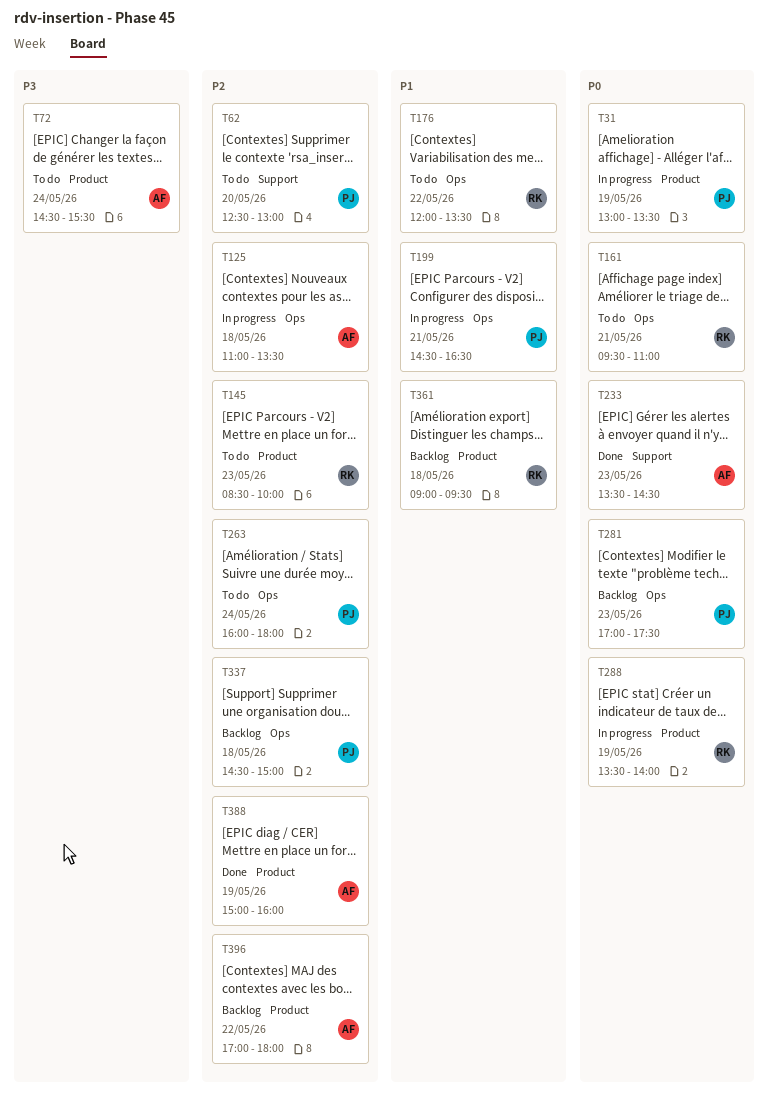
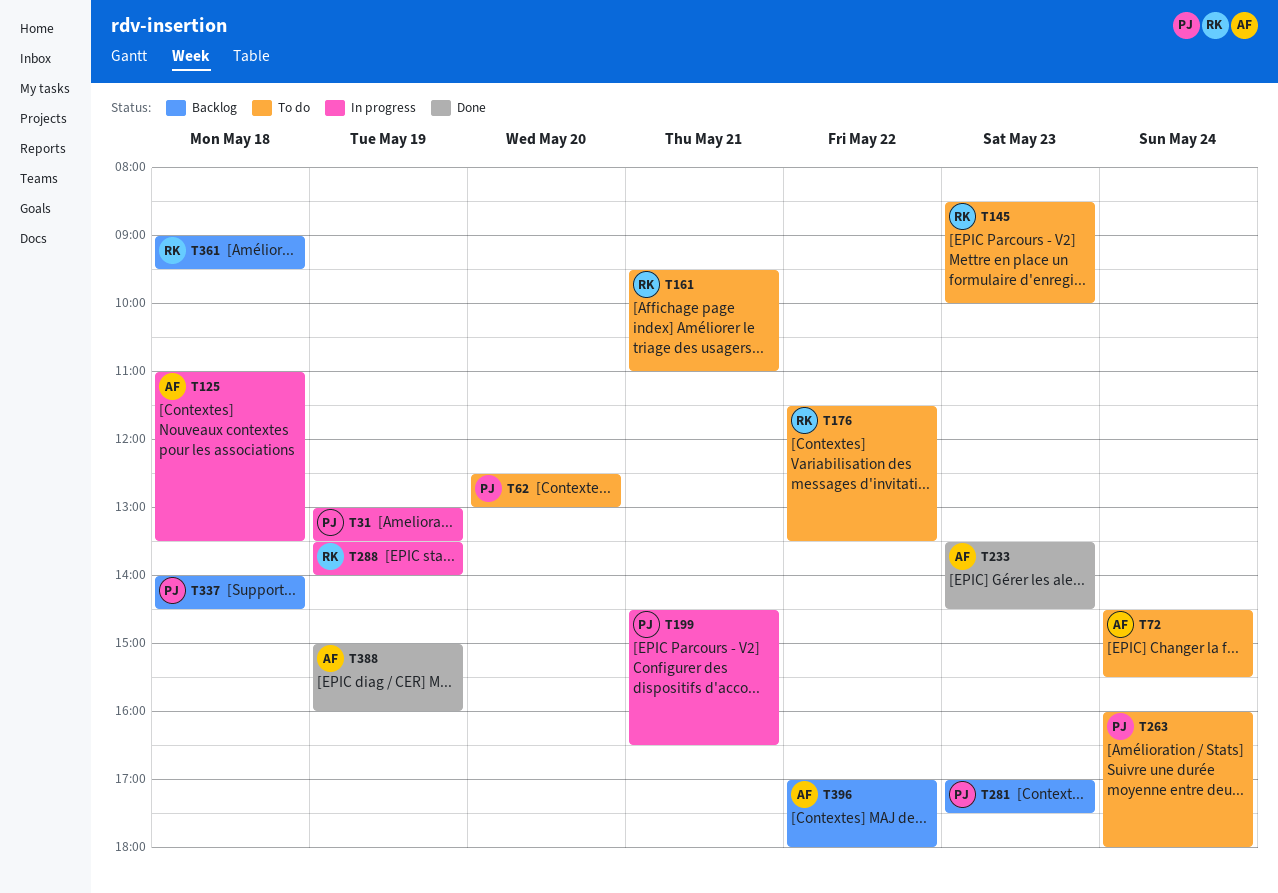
T176, begins: 12:00 -> 11:30
T337, begins: 14:30 -> 14:00
T337, ends: 15:00 -> 14:30

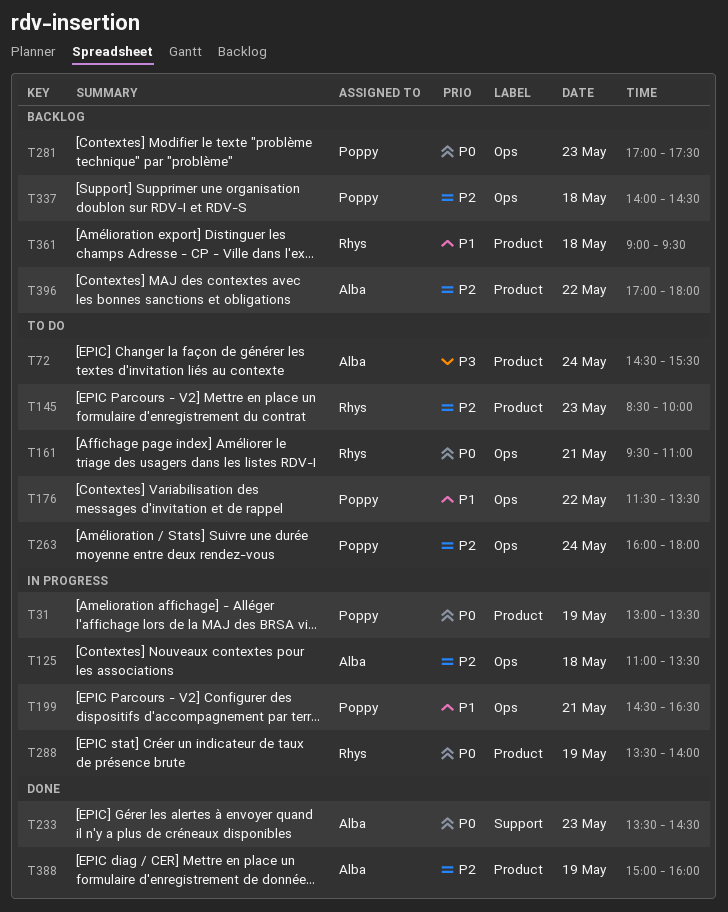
T62: present -> none
T176, owner: Rhys -> Poppy

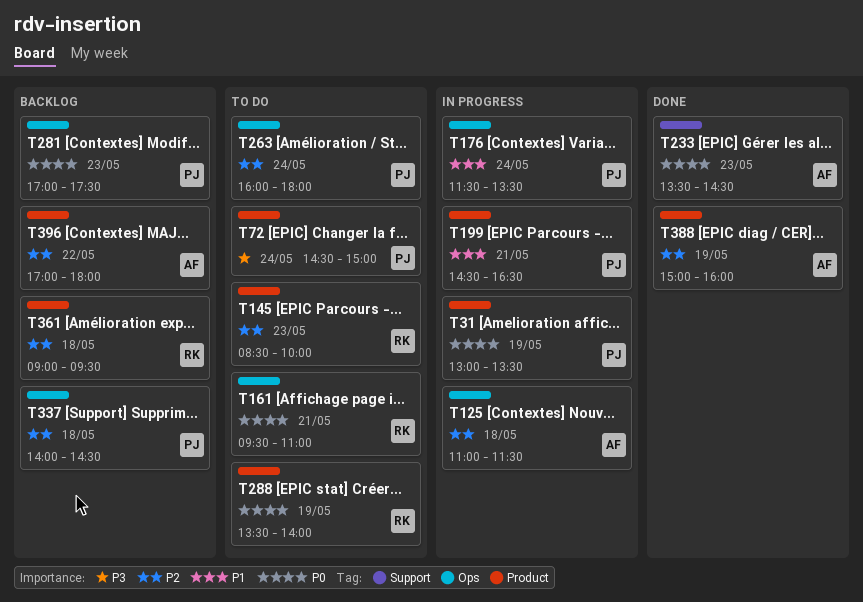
T72, owner: Alba -> Poppy
T72, ends: 15:30 -> 15:00
T125, ends: 13:30 -> 11:30
T176, status: To do -> In progress
T176, day: May 22 -> May 24
T199, label: Ops -> Product
T288, status: In progress -> To do
T361, priority: P1 -> P2

